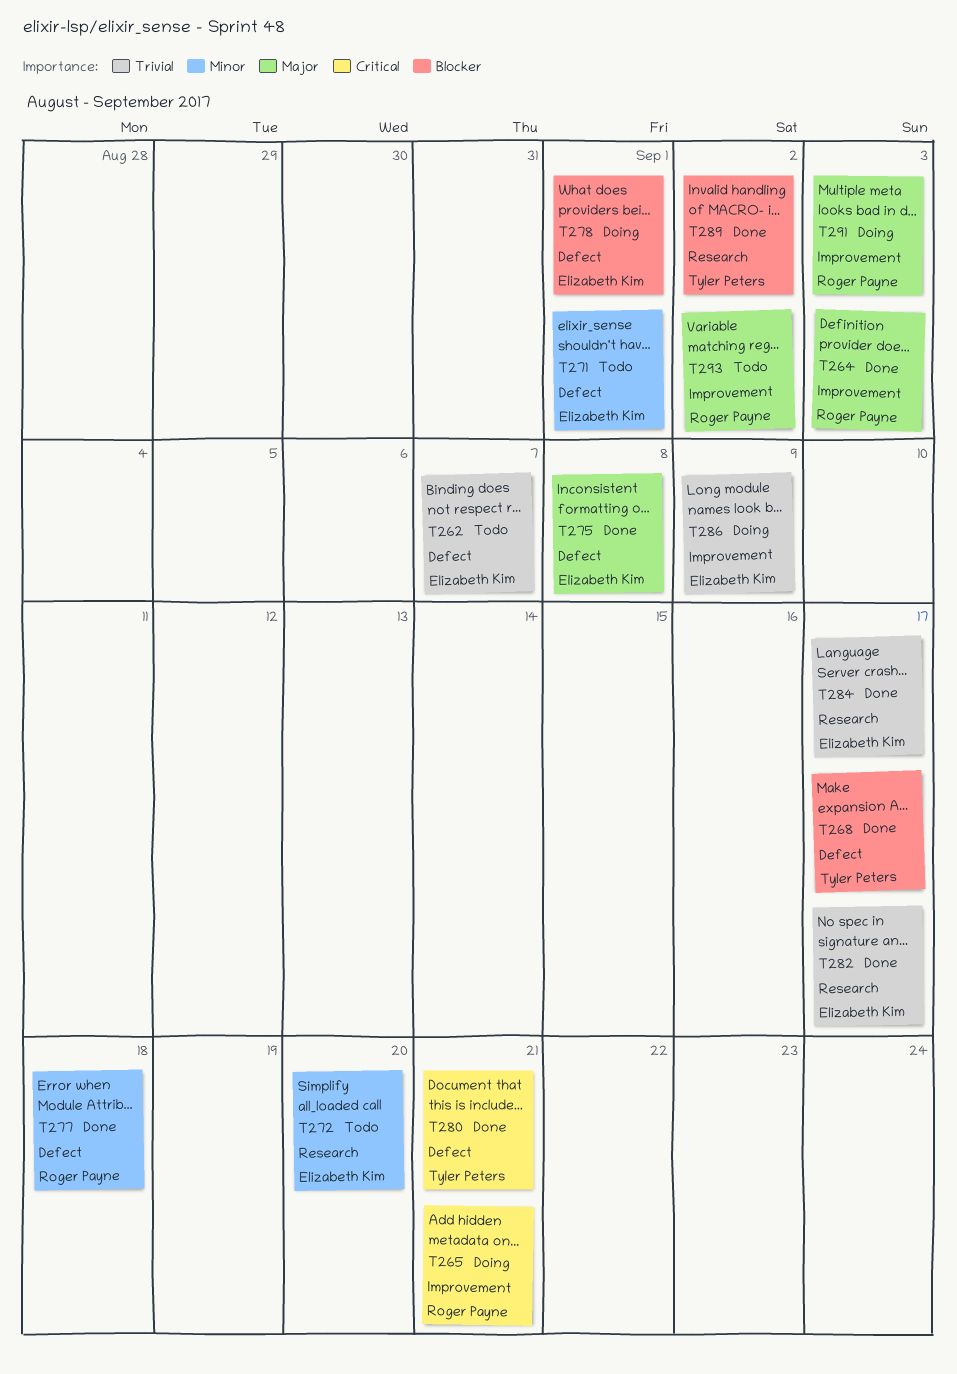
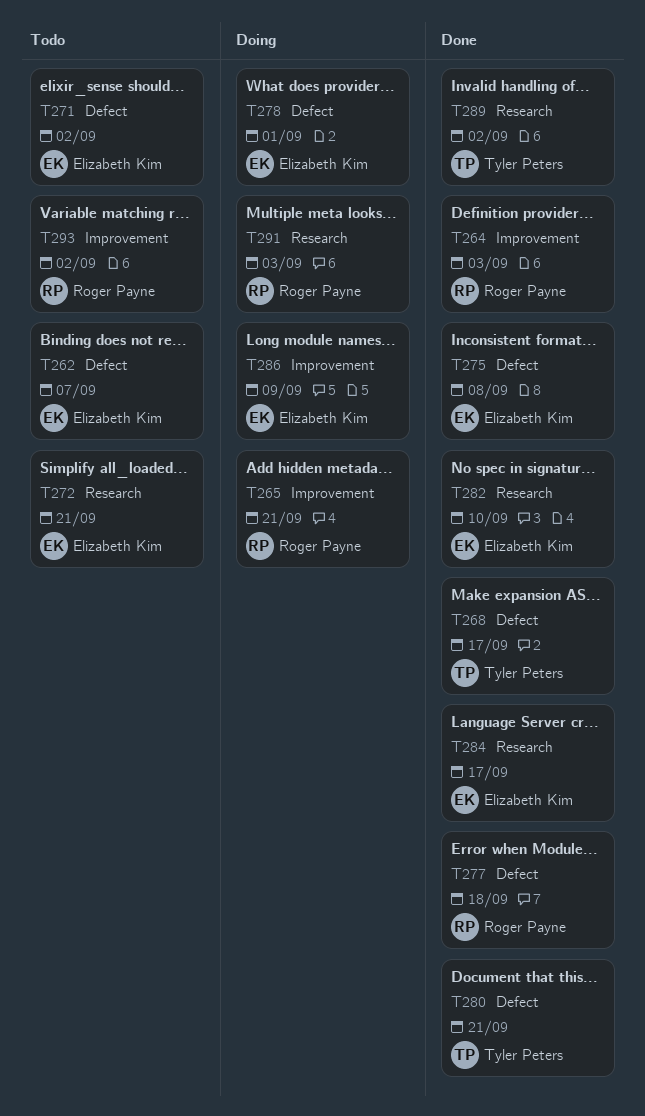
T271, due: Sep 1 -> Sep 2
T272, due: Sep 20 -> Sep 21
T282, due: Sep 17 -> Sep 10
T291, label: Improvement -> Research

